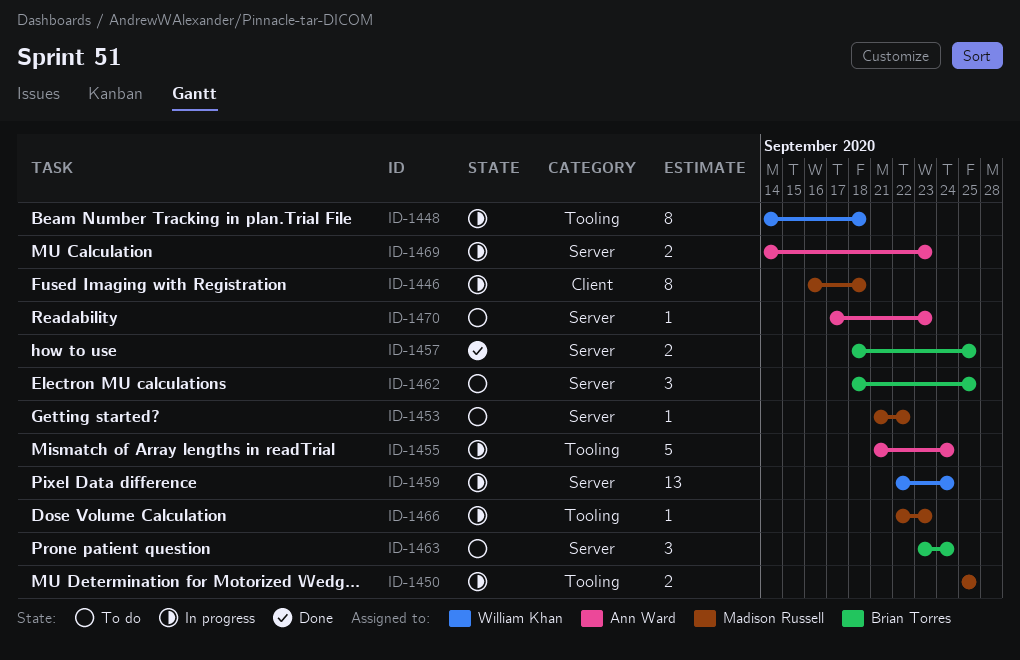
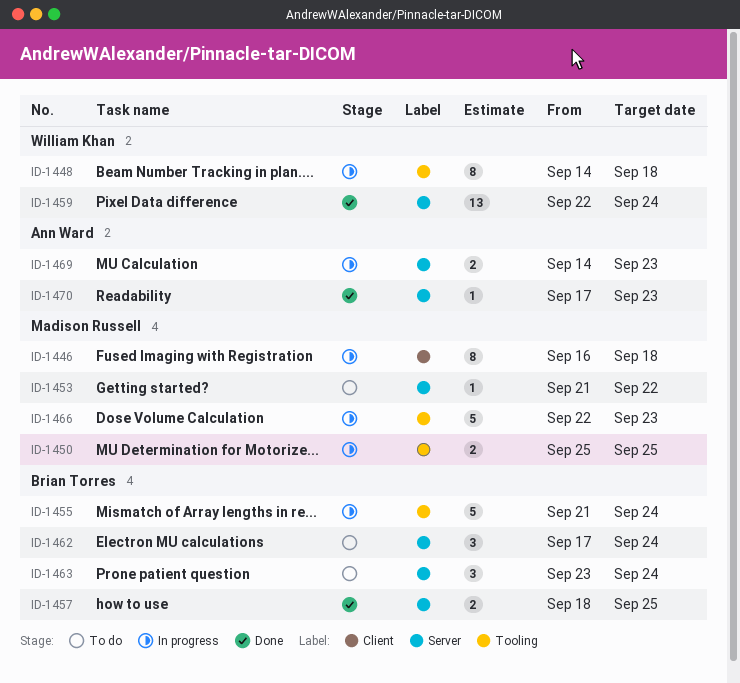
ID-1455, owner: Ann Ward -> Brian Torres
ID-1459, status: In progress -> Done
ID-1462, start: Sep 18 -> Sep 17
ID-1462, due: Sep 25 -> Sep 24
ID-1466, estimate: 1 -> 5
ID-1470, status: To do -> Done

